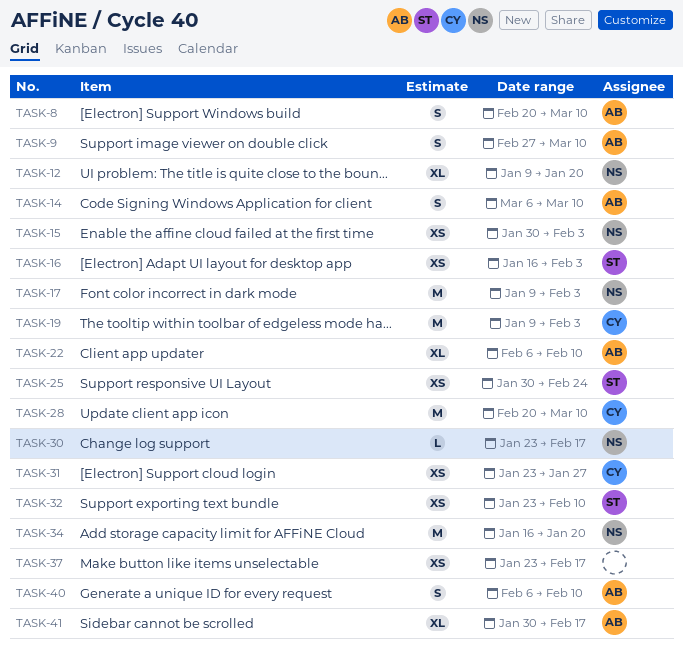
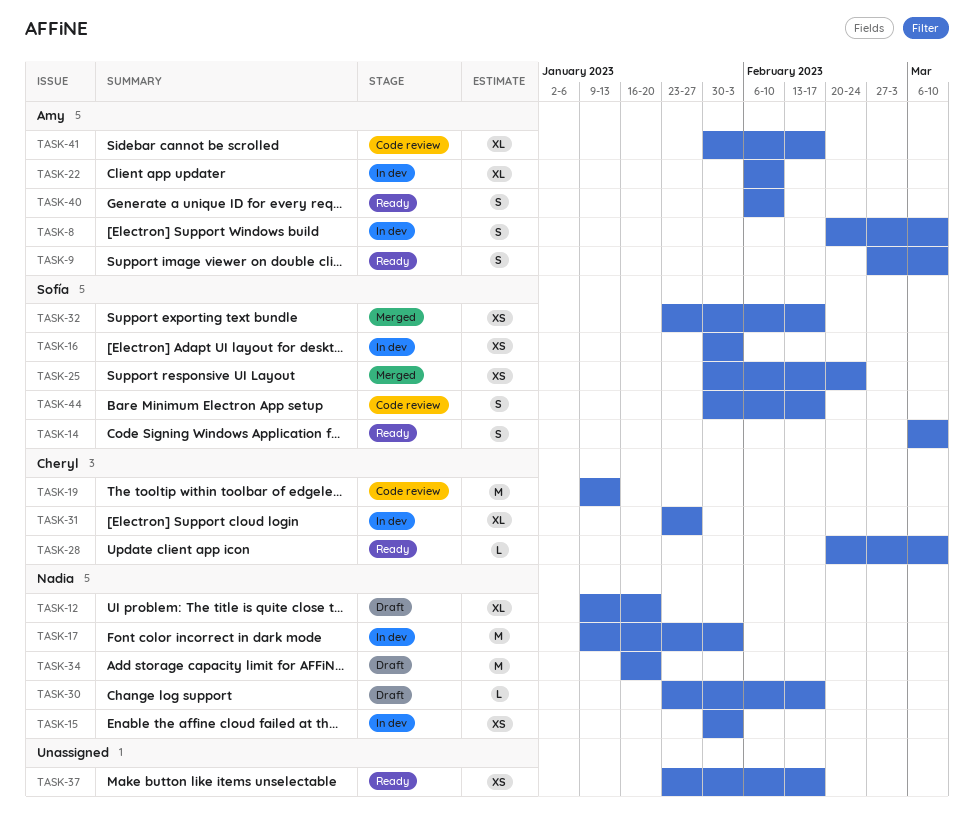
TASK-14, owner: Amy -> Sofía
TASK-16, start: Jan 16 -> Jan 30
TASK-19, due: Feb 3 -> Jan 13
TASK-28, estimate: M -> L
TASK-31, estimate: XS -> XL
TASK-32, due: Feb 10 -> Feb 17
TASK-44: none -> present

